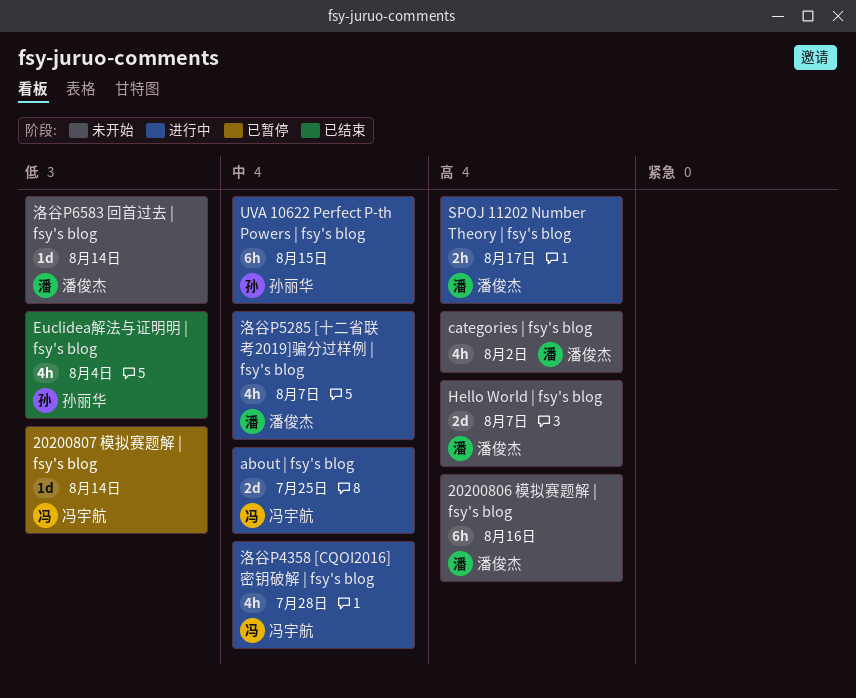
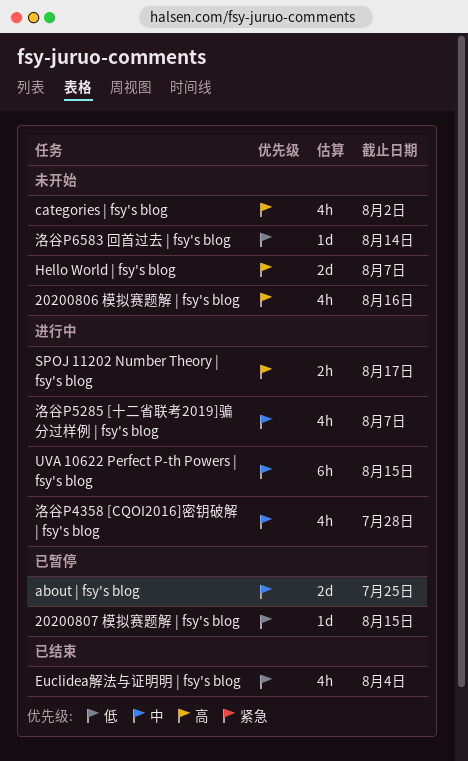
20200806 模拟赛题解 | fsy's blog, estimate: 6h -> 4h
20200807 模拟赛题解 | fsy's blog, due: Aug 14 -> Aug 15
about | fsy's blog, status: 进行中 -> 已暂停

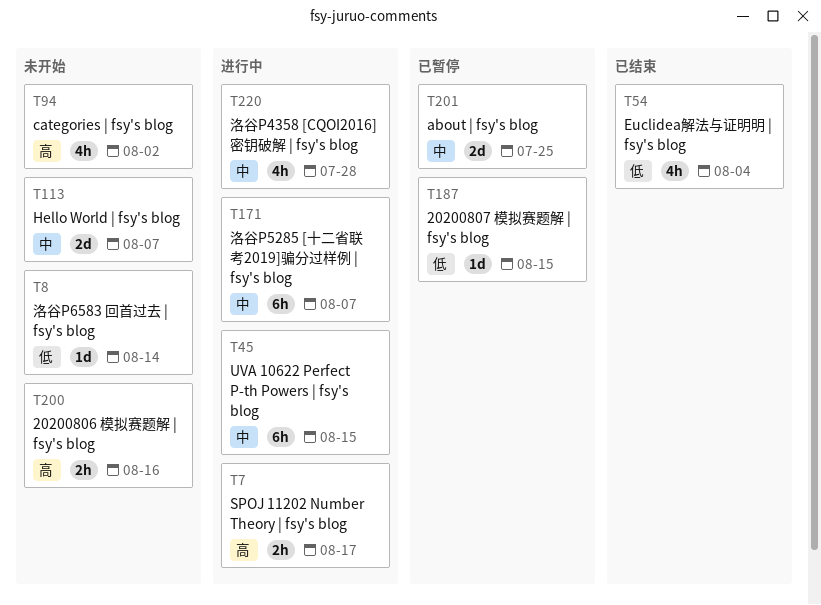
20200806 模拟赛题解 | fsy's blog, estimate: 4h -> 2h
Hello World | fsy's blog, priority: 高 -> 中
洛谷P5285 [十二省联考2019]骗分过样例 | fsy's blog, estimate: 4h -> 6h

